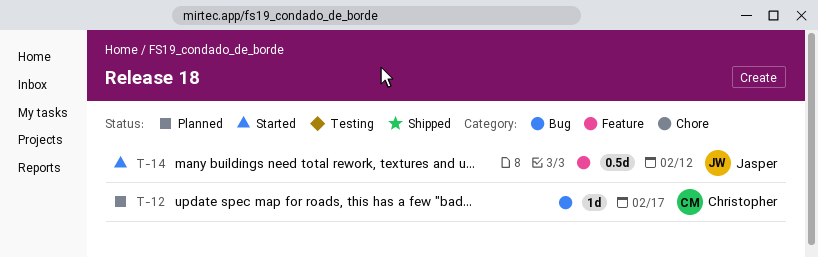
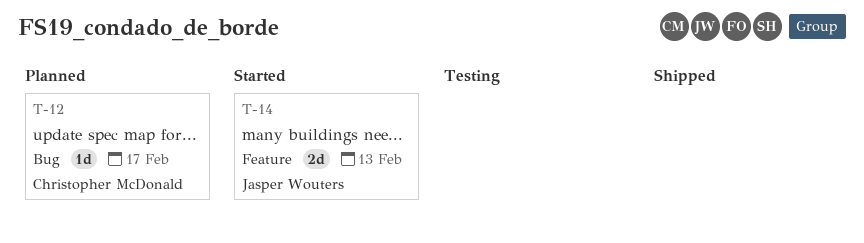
T-14, estimate: 0.5d -> 2d
T-14, due: Feb 12 -> Feb 13

